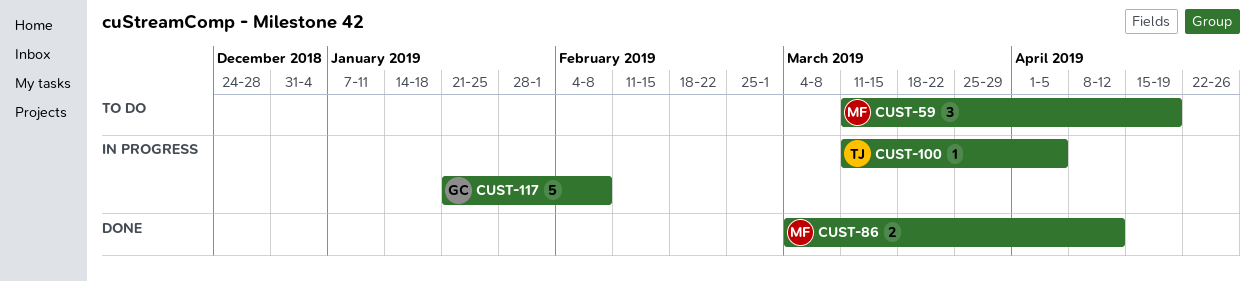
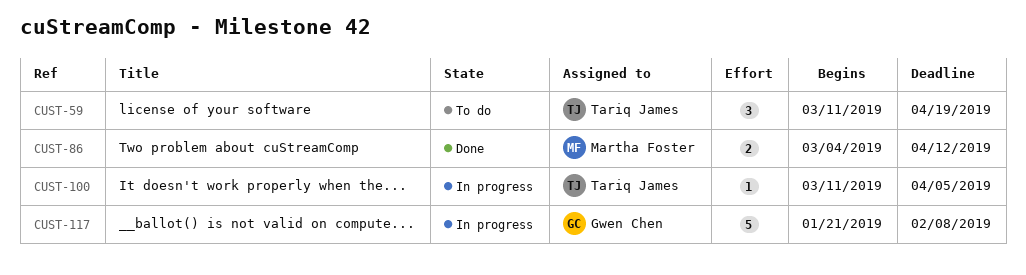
CUST-59, owner: Martha Foster -> Tariq James

